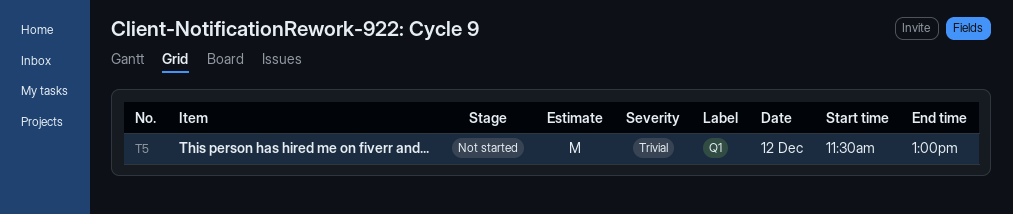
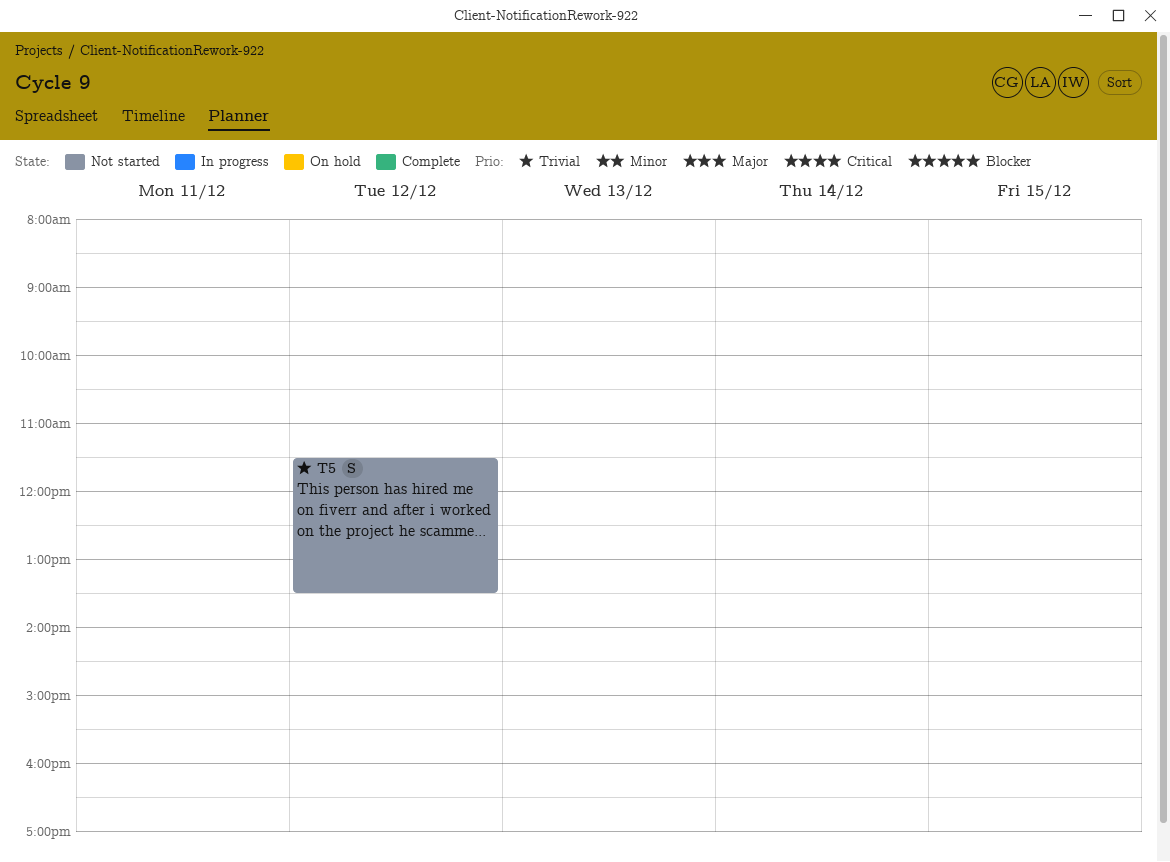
T5, estimate: M -> S
T5, ends: 13:00 -> 13:30

